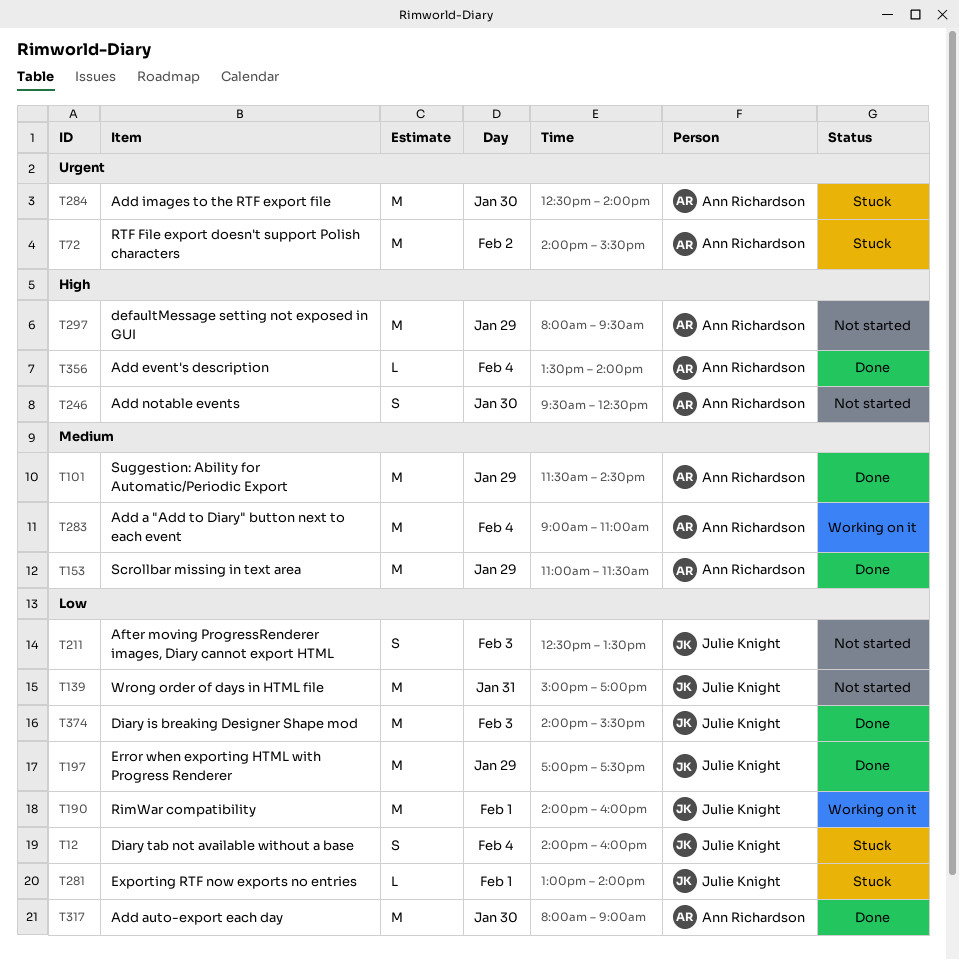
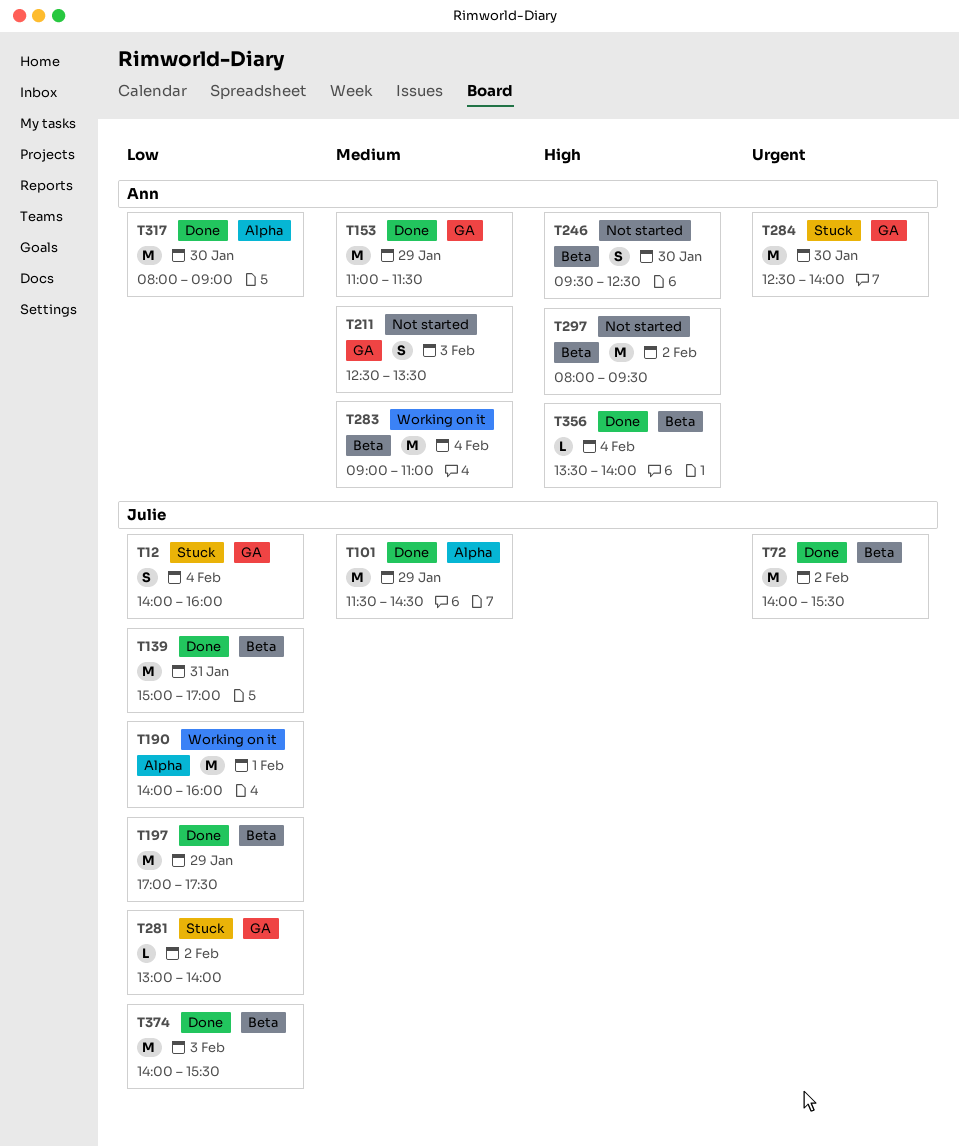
T72, status: Stuck -> Done
T72, owner: Ann Richardson -> Julie Knight
T101, owner: Ann Richardson -> Julie Knight
T139, status: Not started -> Done
T211, owner: Julie Knight -> Ann Richardson
T211, priority: Low -> Medium
T281, day: Feb 1 -> Feb 2
T297, day: Jan 29 -> Feb 2

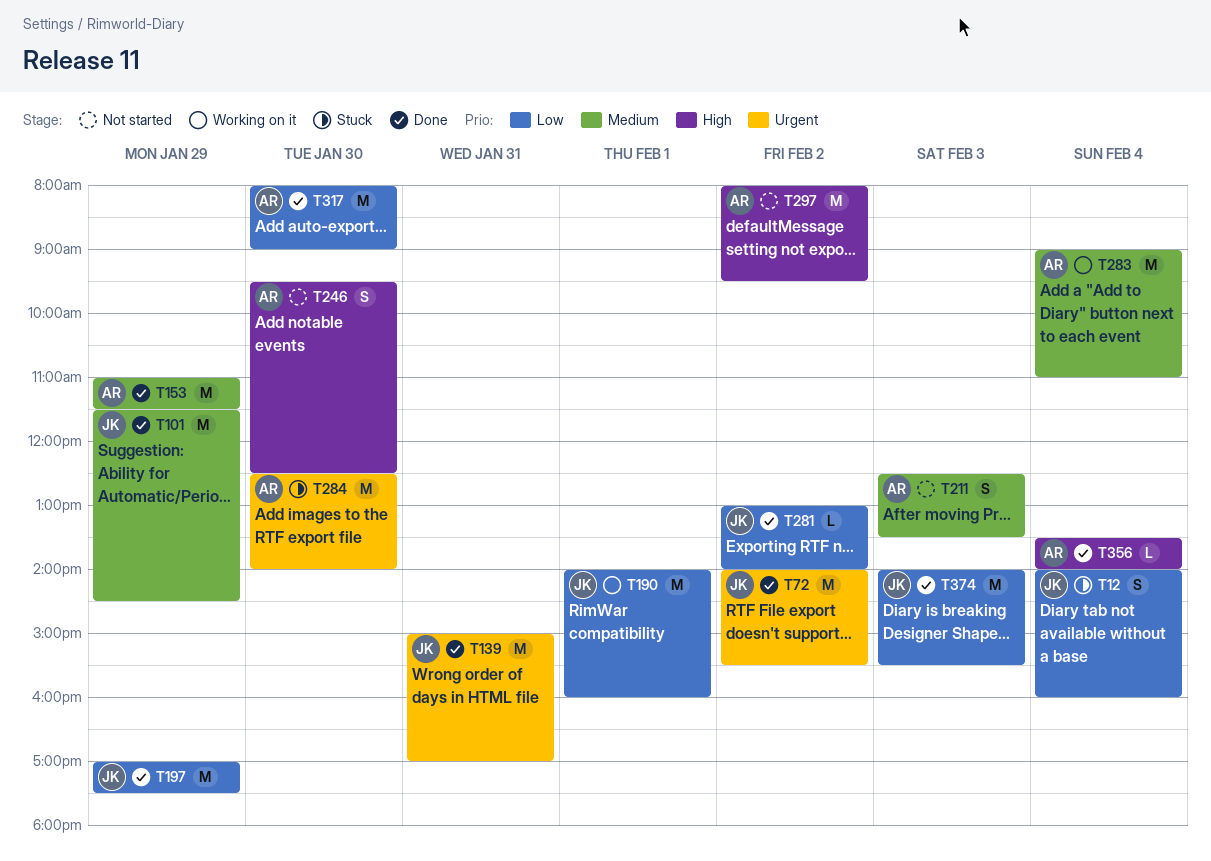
T139, priority: Low -> Urgent
T281, status: Stuck -> Done

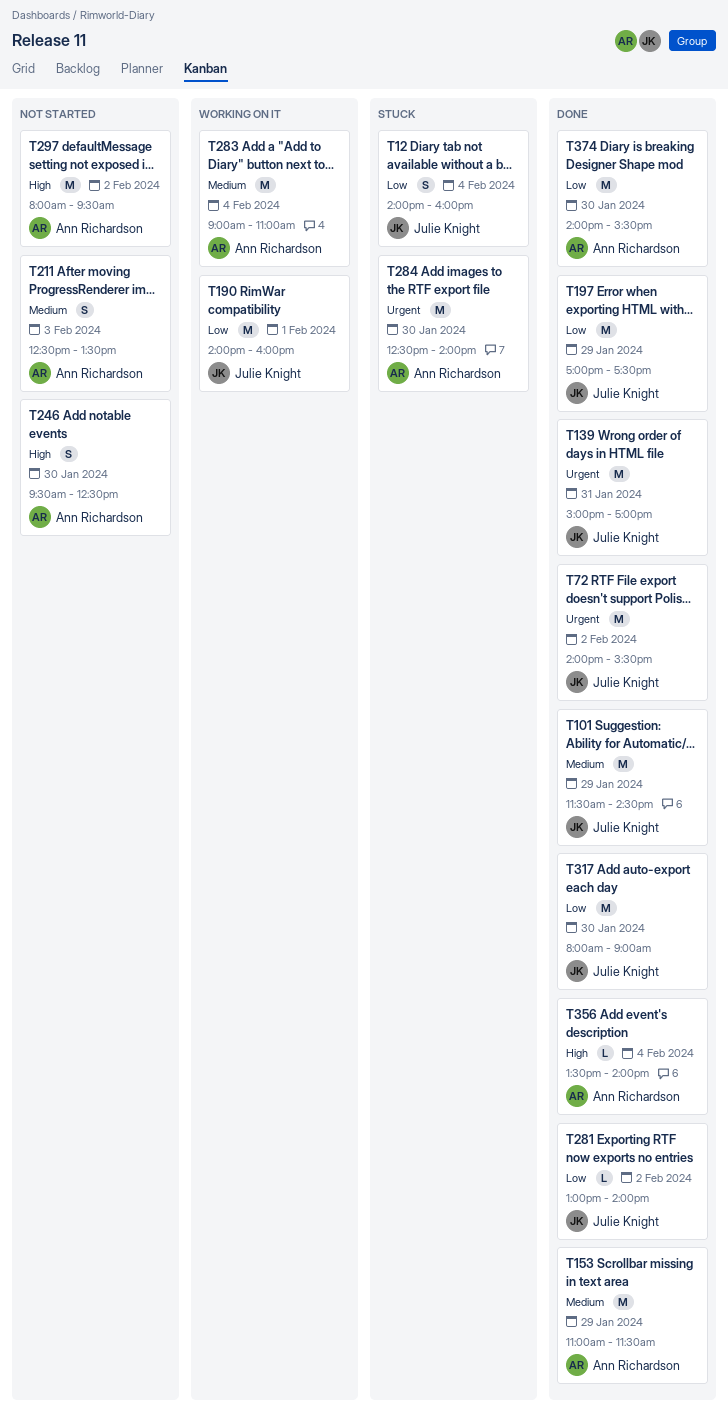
T317, owner: Ann Richardson -> Julie Knight
T374, owner: Julie Knight -> Ann Richardson
T374, day: Feb 3 -> Jan 30

